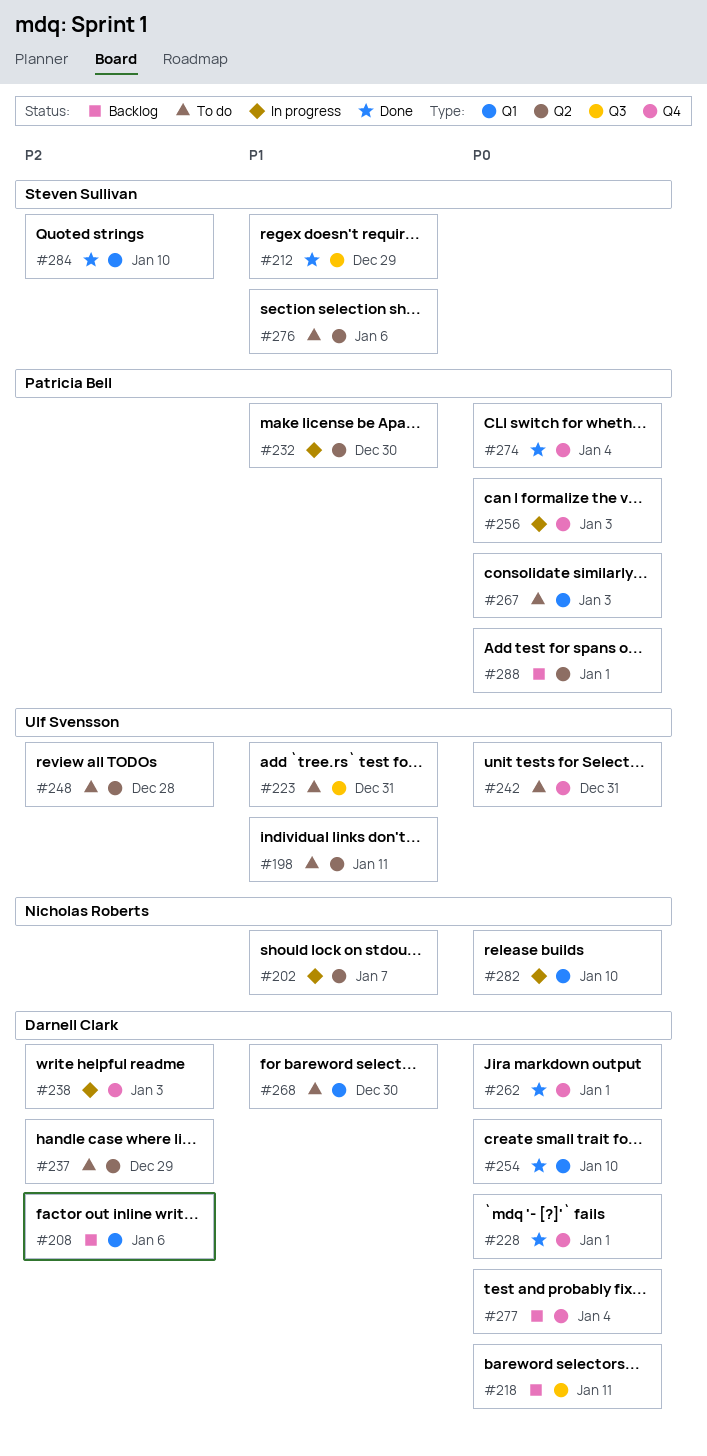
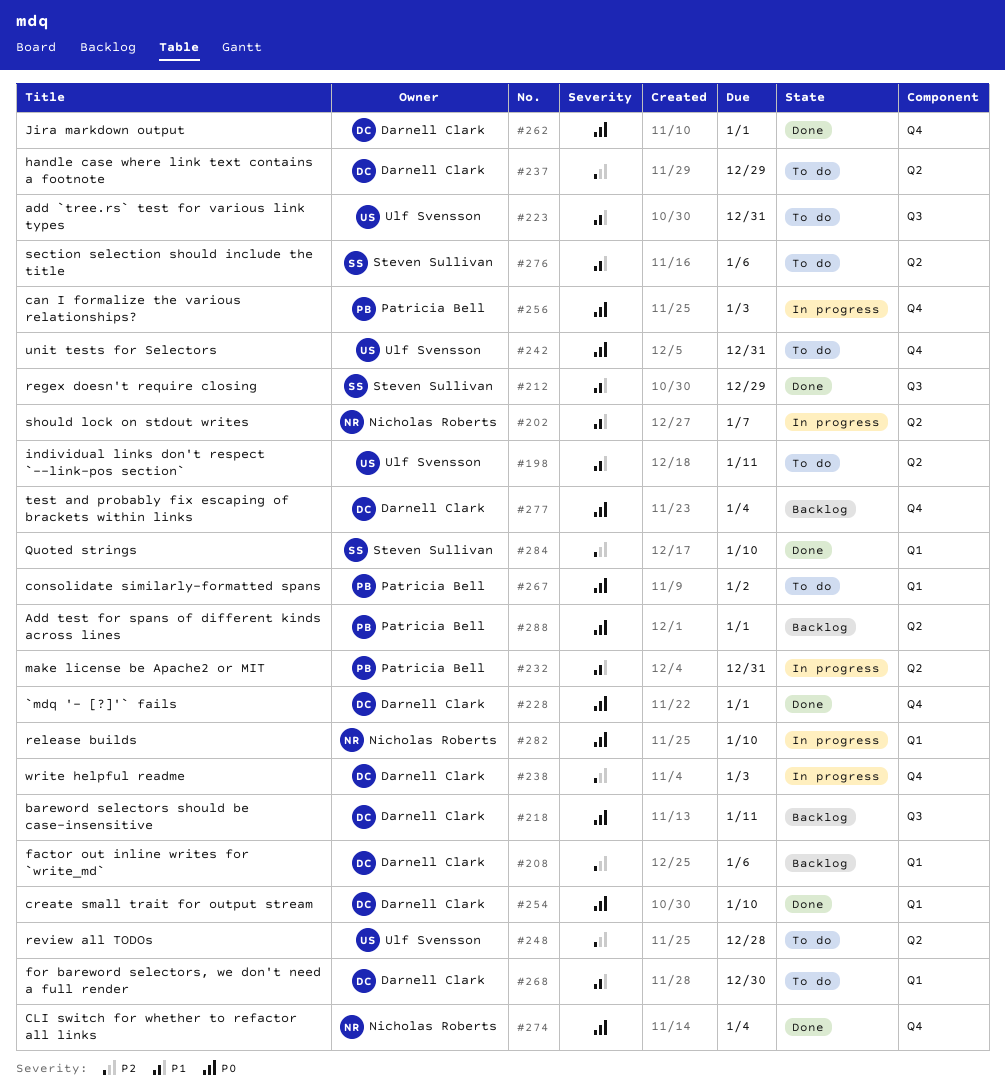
#232, due: Dec 30 -> Dec 31
#267, due: Jan 3 -> Jan 2
#274, owner: Patricia Bell -> Nicholas Roberts

